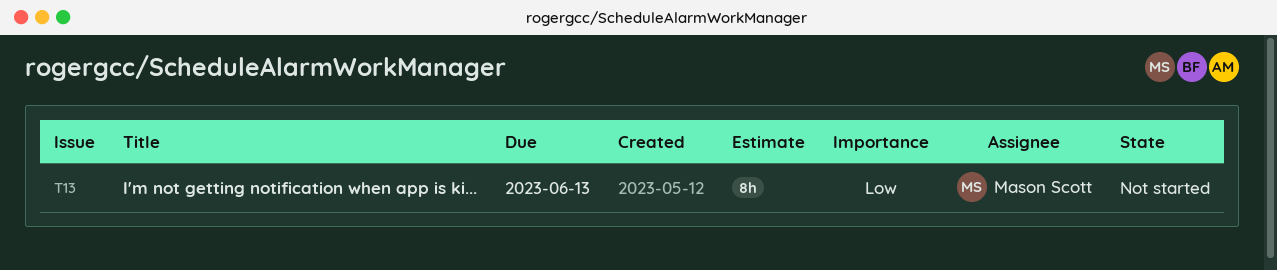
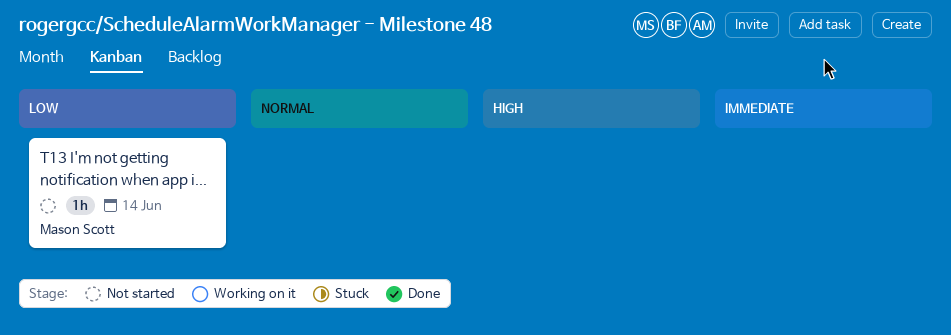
T13, estimate: 8h -> 1h
T13, due: Jun 13 -> Jun 14

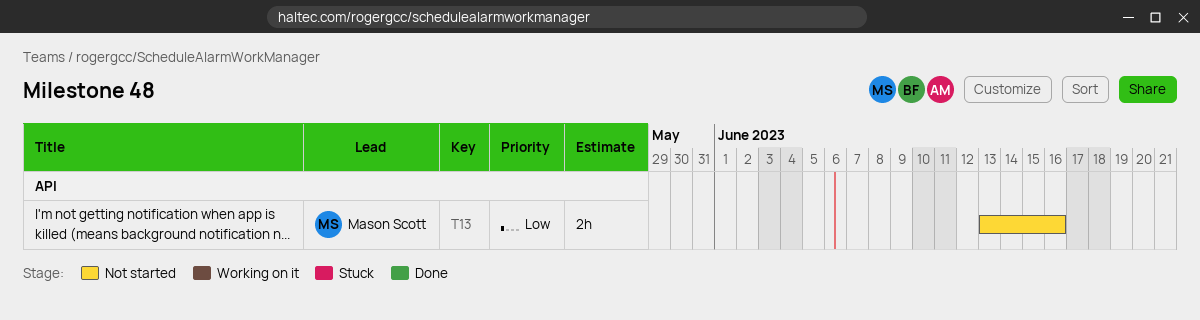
T13, estimate: 1h -> 2h
T13, due: Jun 14 -> Jun 16

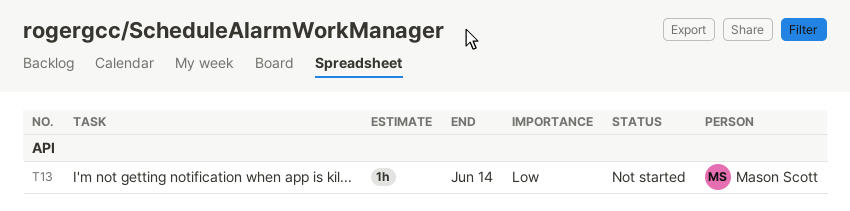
T13, estimate: 2h -> 1h
T13, due: Jun 16 -> Jun 14

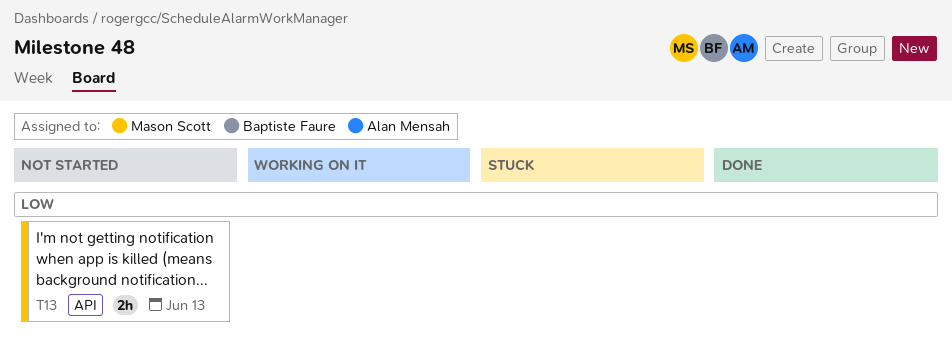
T13, estimate: 1h -> 2h
T13, due: Jun 14 -> Jun 13

